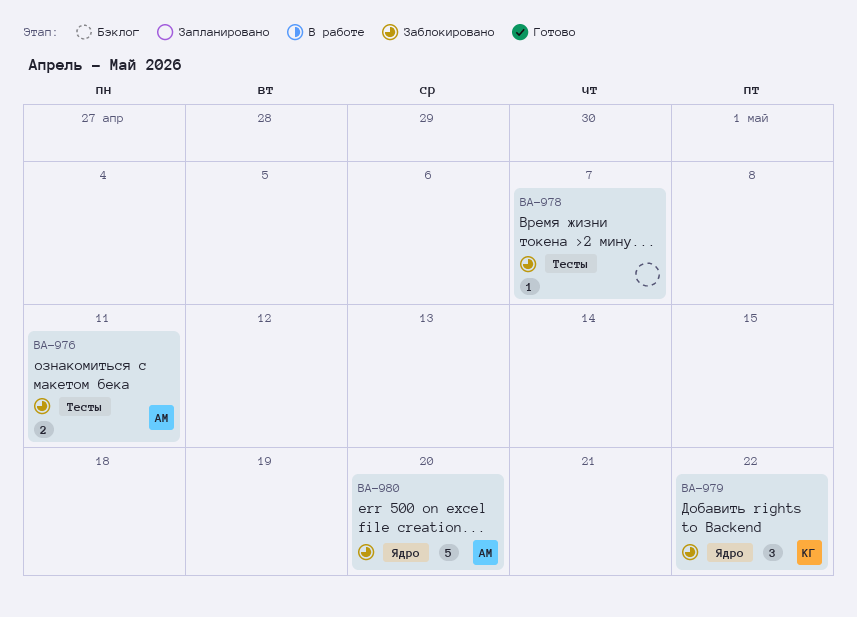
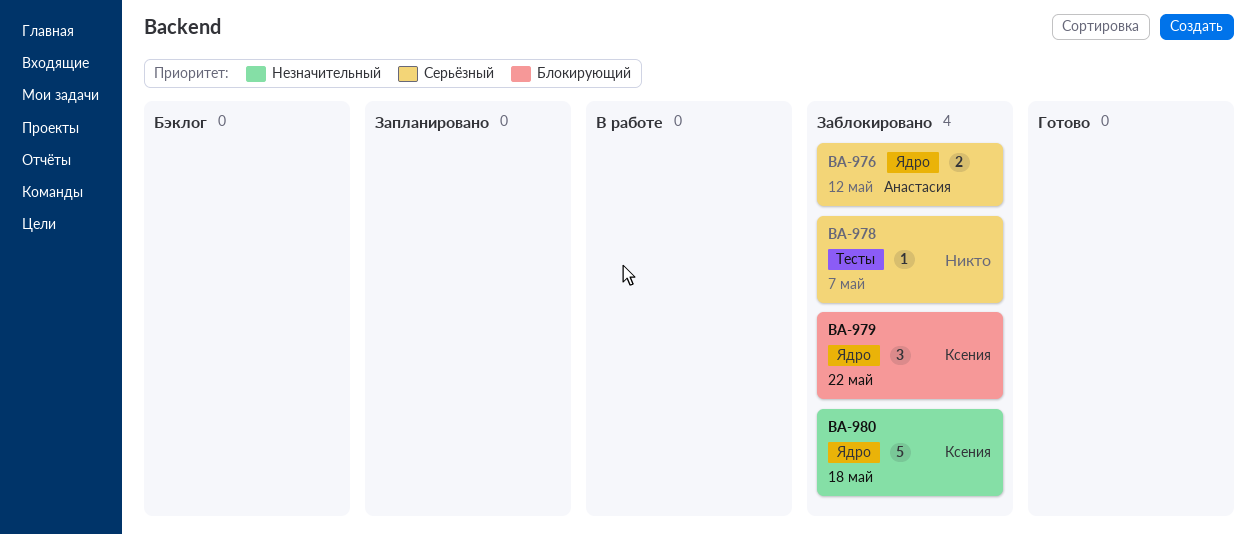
BA-976, label: Тесты -> Ядро
BA-976, due: May 11 -> May 12
BA-980, owner: Анастасия -> Ксения
BA-980, due: May 20 -> May 18

